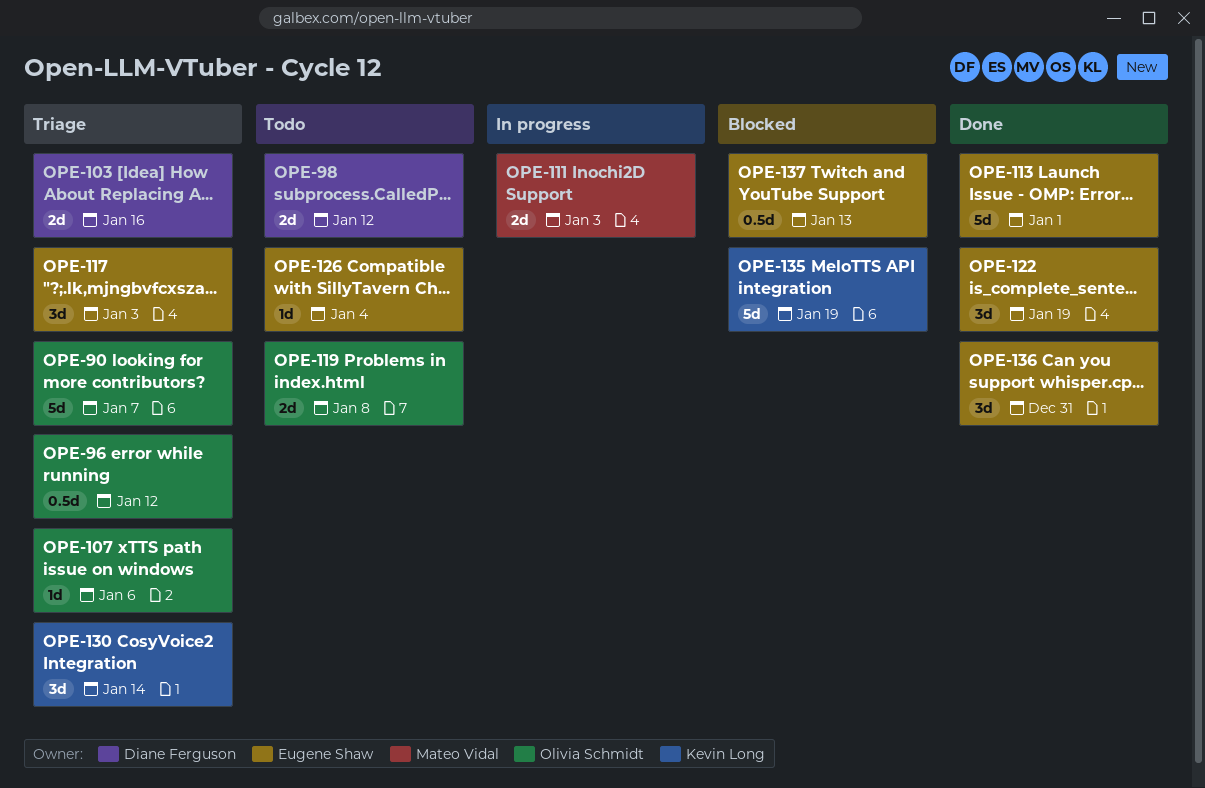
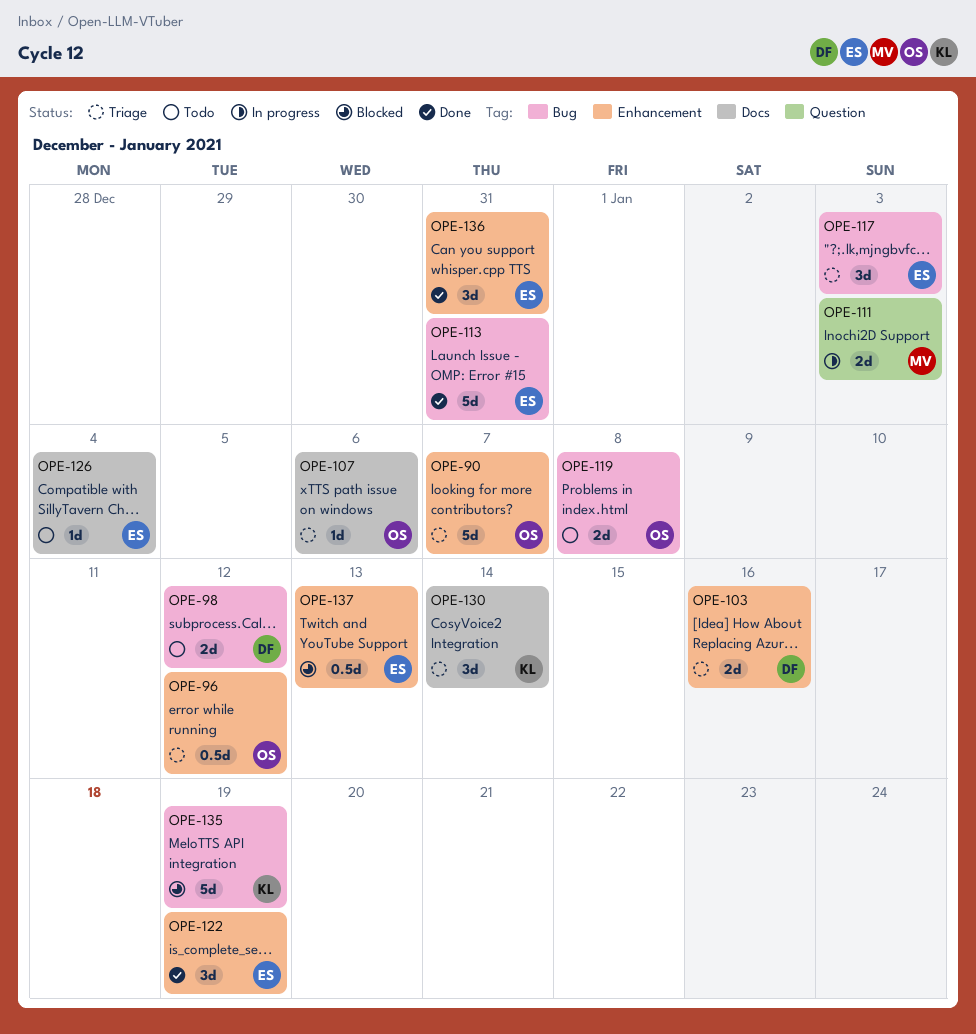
OPE-113, due: Jan 1 -> Dec 31

